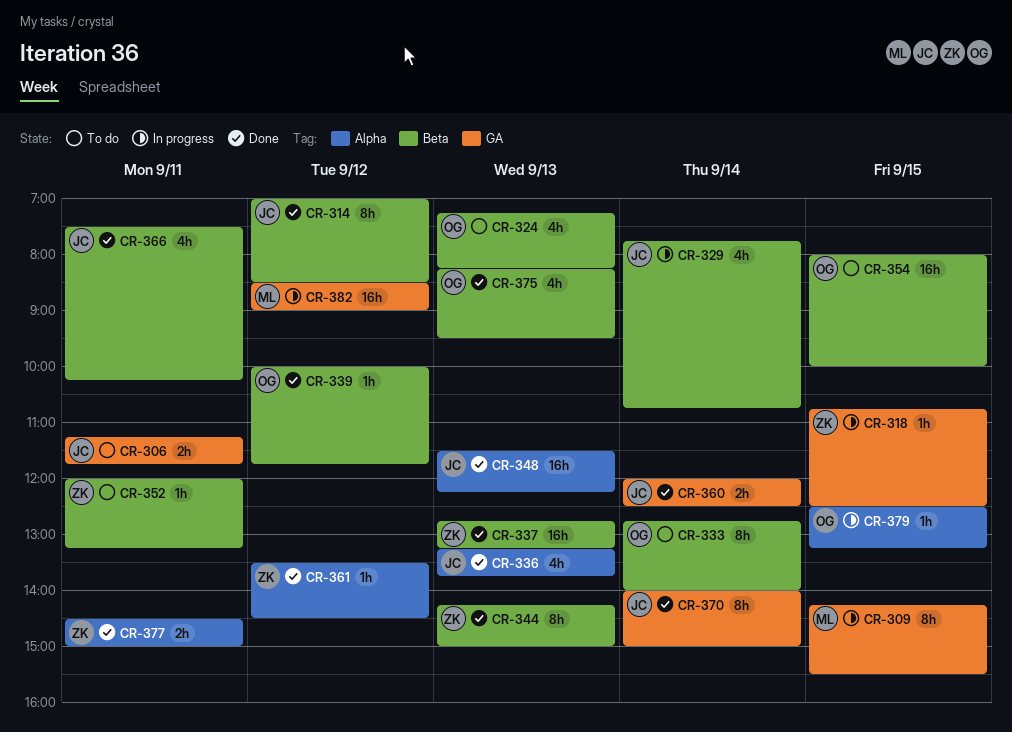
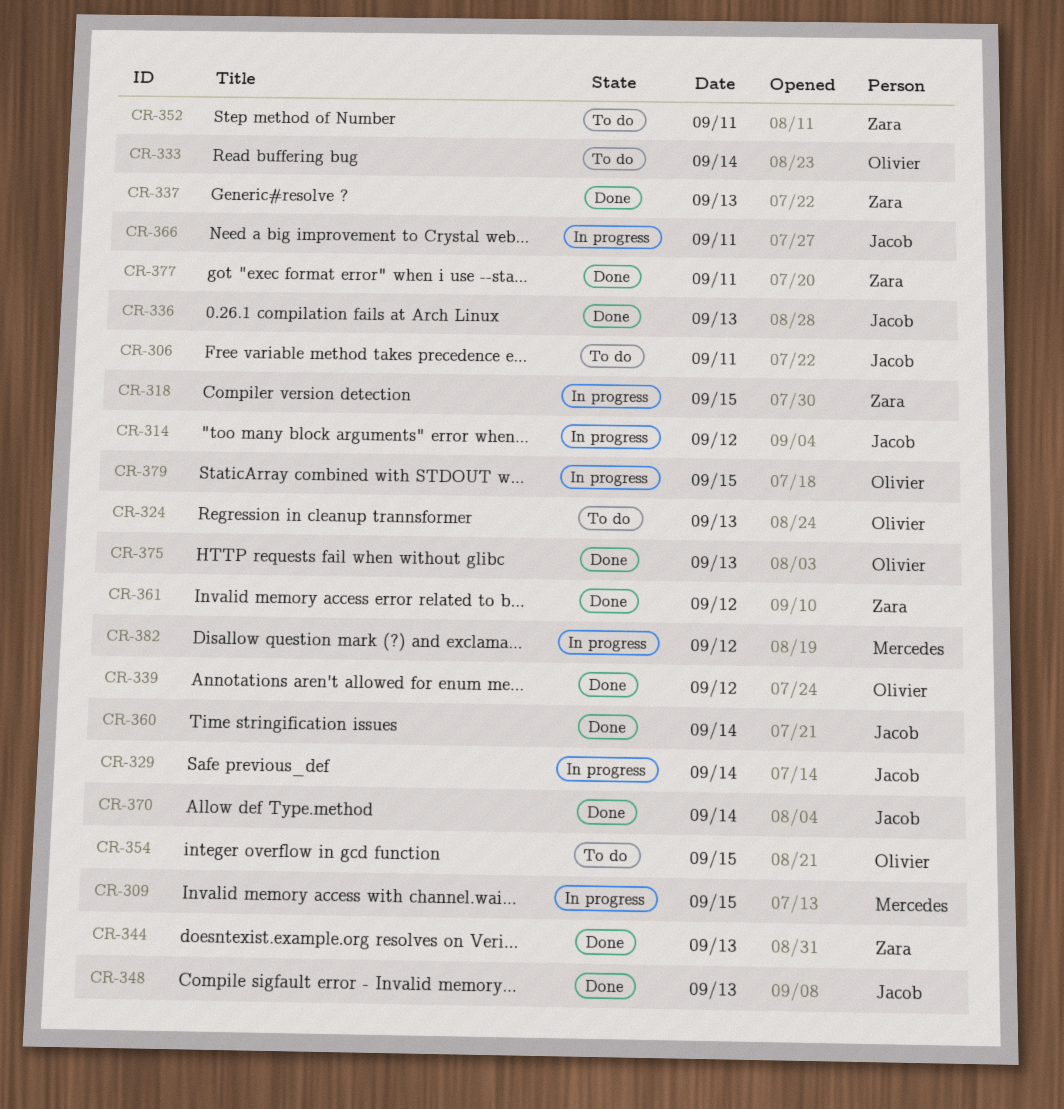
CR-314, status: Done -> In progress
CR-366, status: Done -> In progress

